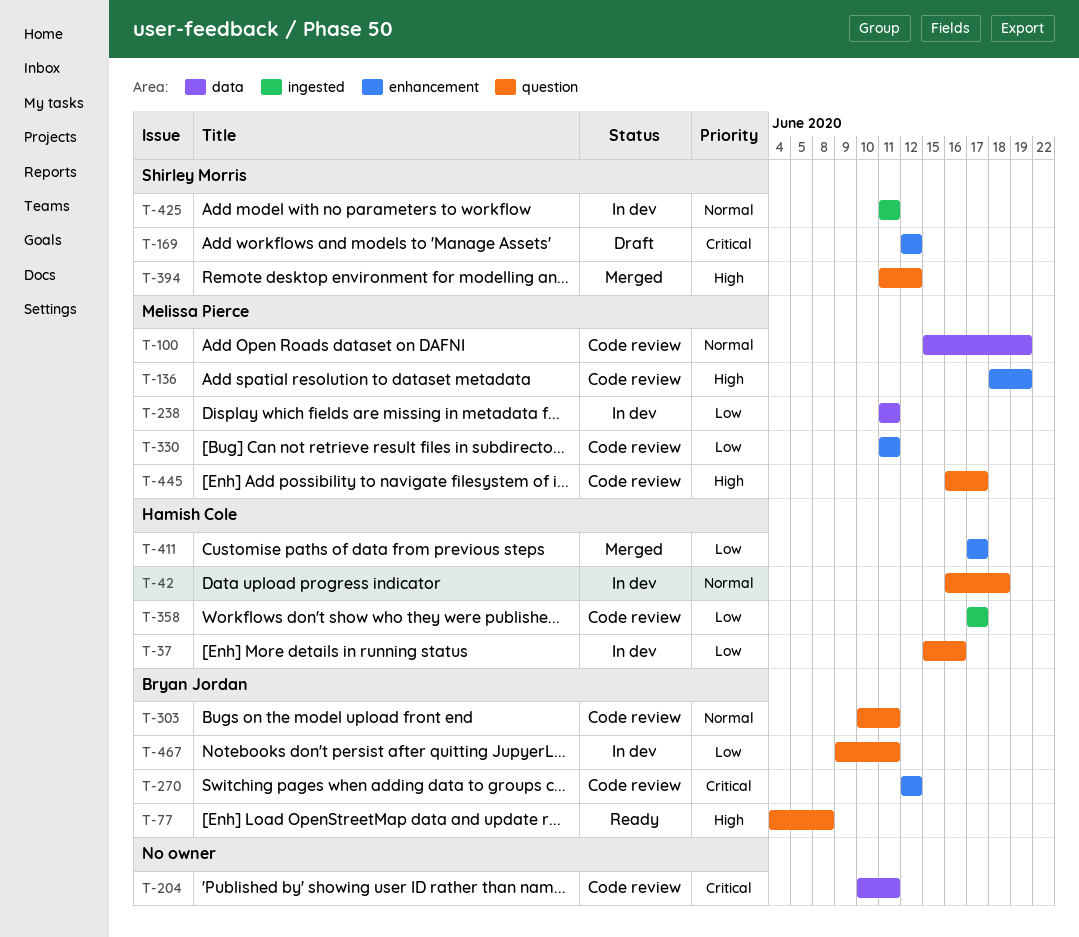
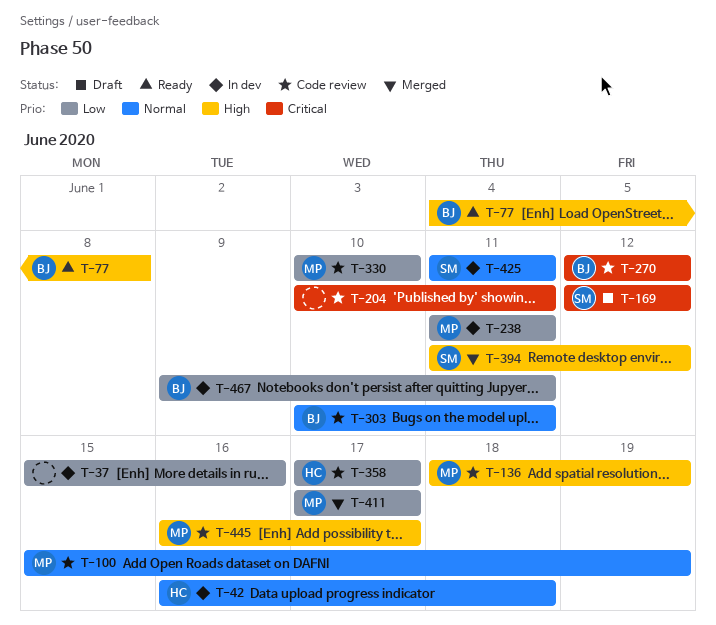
T-37, owner: Hamish Cole -> none
T-330, start: Jun 11 -> Jun 10
T-330, due: Jun 11 -> Jun 10
T-411, owner: Hamish Cole -> Melissa Pierce

